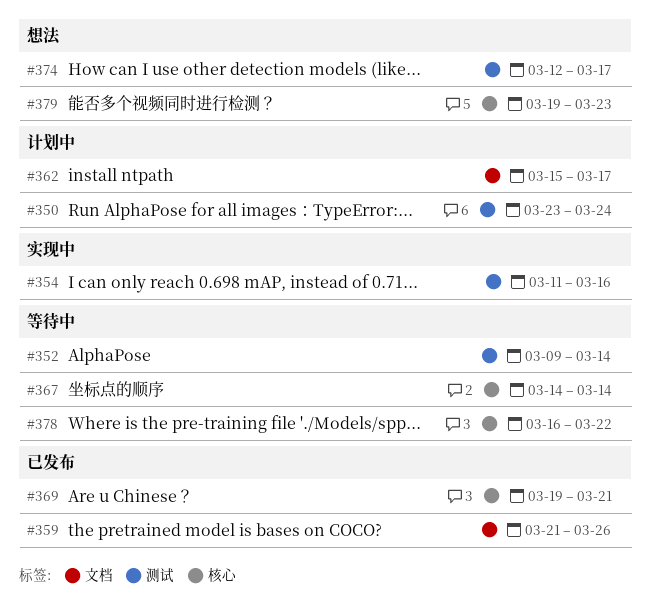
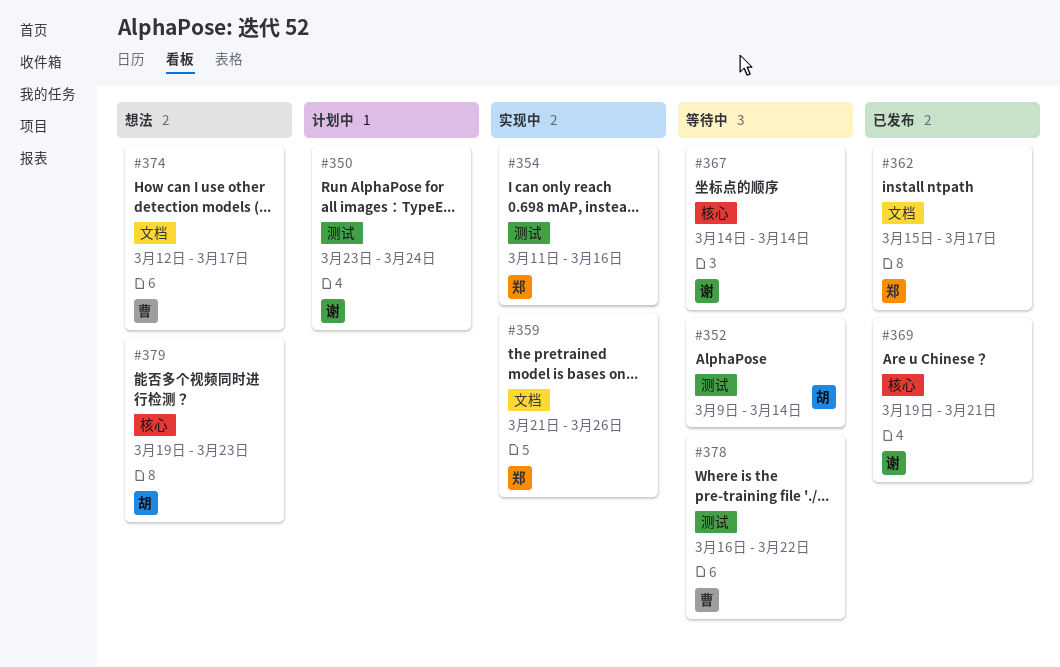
#359, status: 已发布 -> 实现中
#362, status: 计划中 -> 已发布
#374, label: 测试 -> 文档
#378, label: 核心 -> 测试

